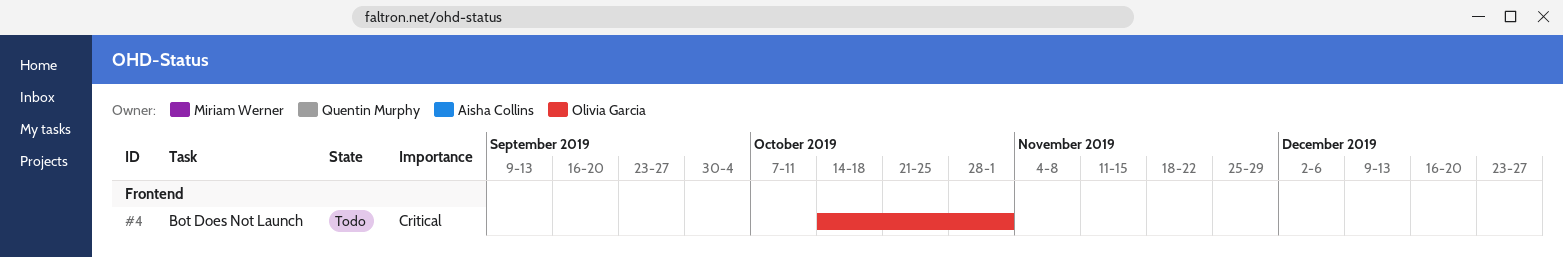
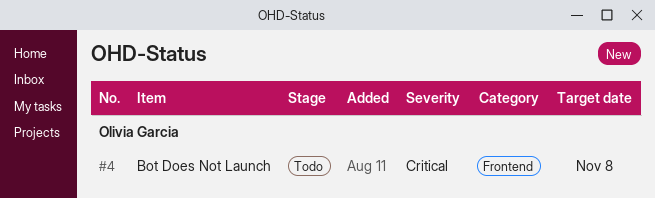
#4, due: Nov 1 -> Nov 8

